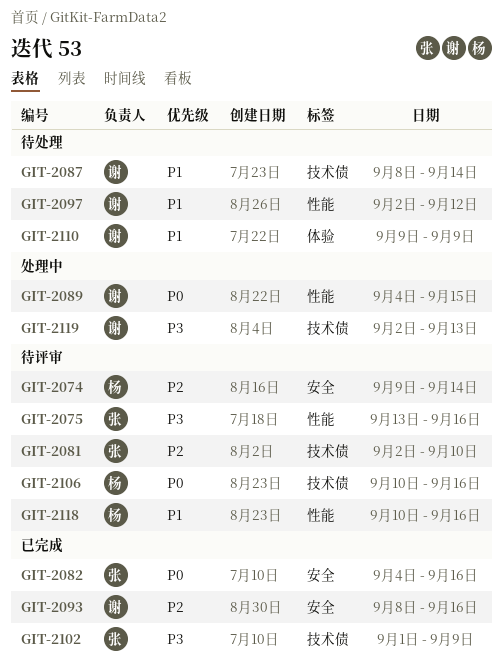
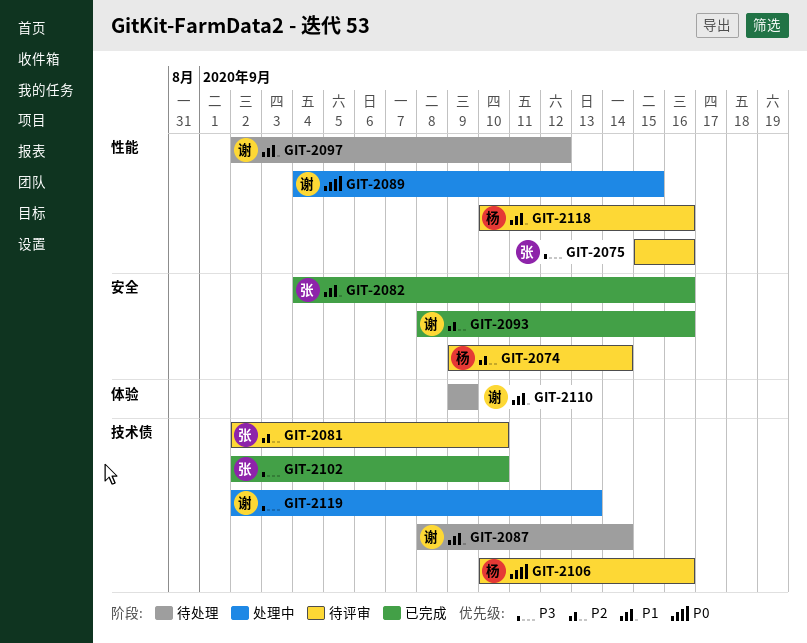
GIT-2075, start: Sep 13 -> Sep 15
GIT-2082, priority: P0 -> P1
GIT-2102, start: Sep 1 -> Sep 2
GIT-2102, due: Sep 9 -> Sep 10

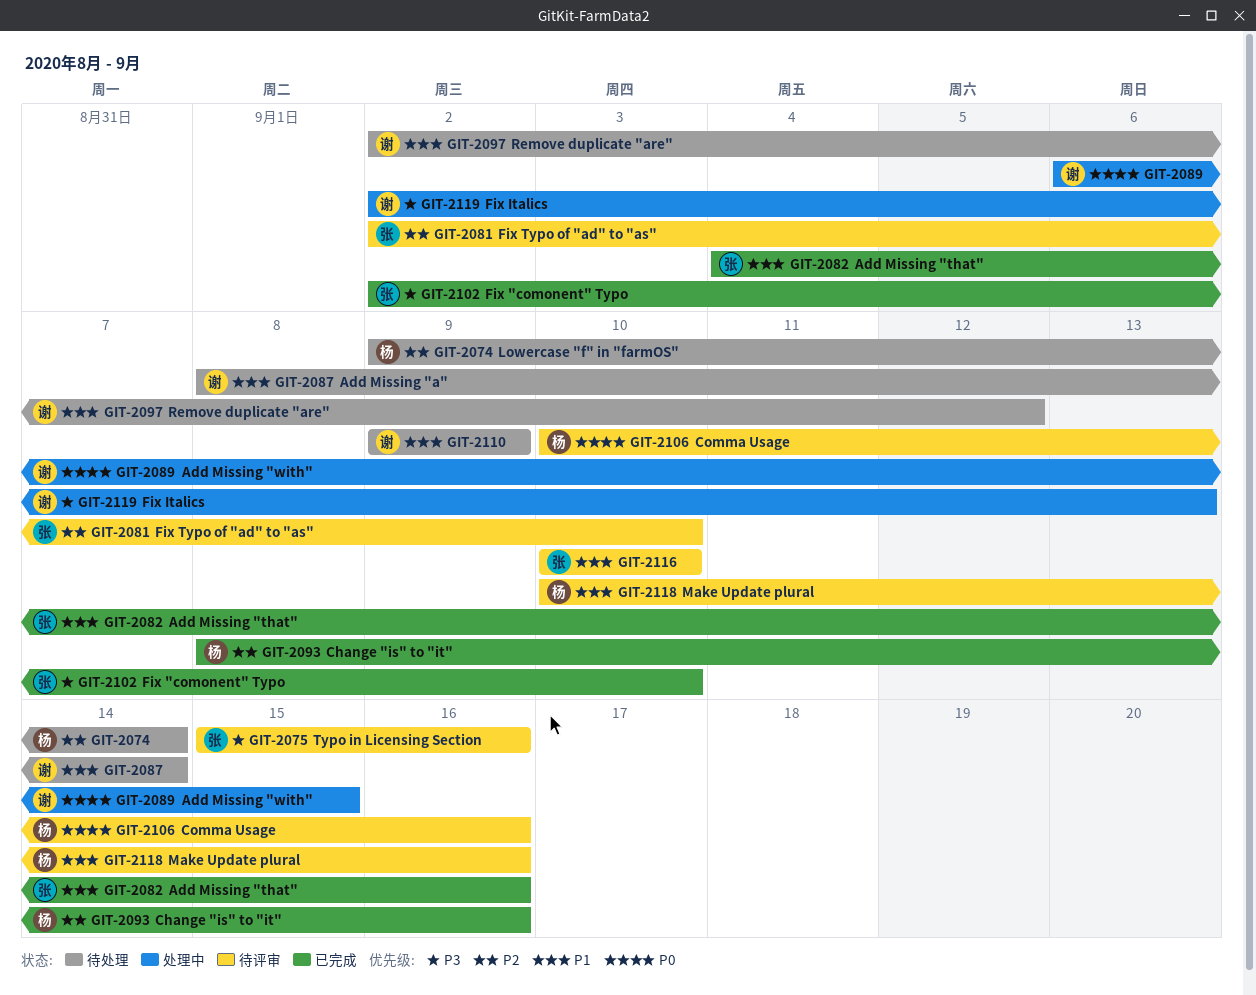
GIT-2074, status: 待评审 -> 待处理
GIT-2089, start: Sep 4 -> Sep 6
GIT-2093, owner: 谢 -> 杨
GIT-2116: none -> present

